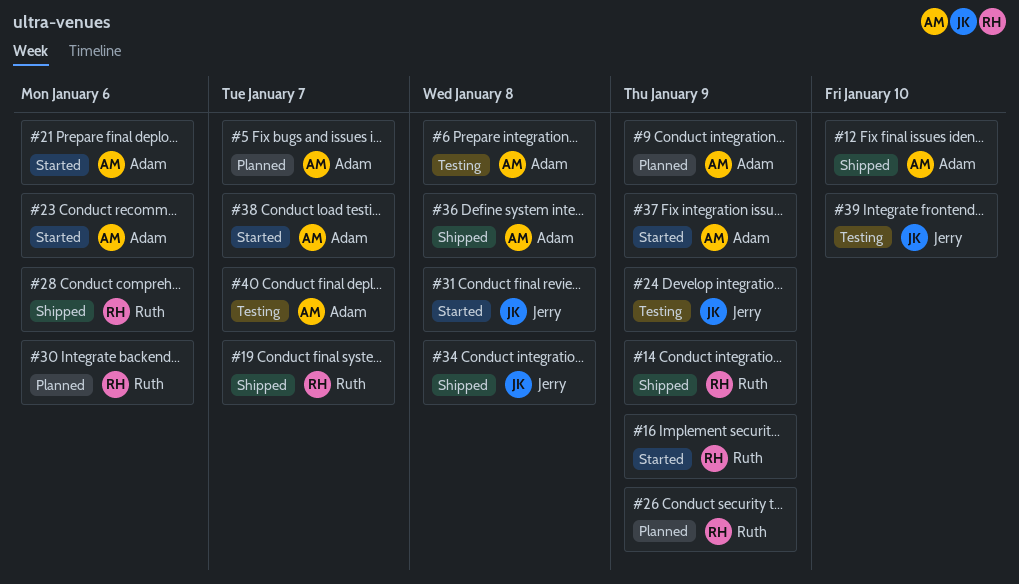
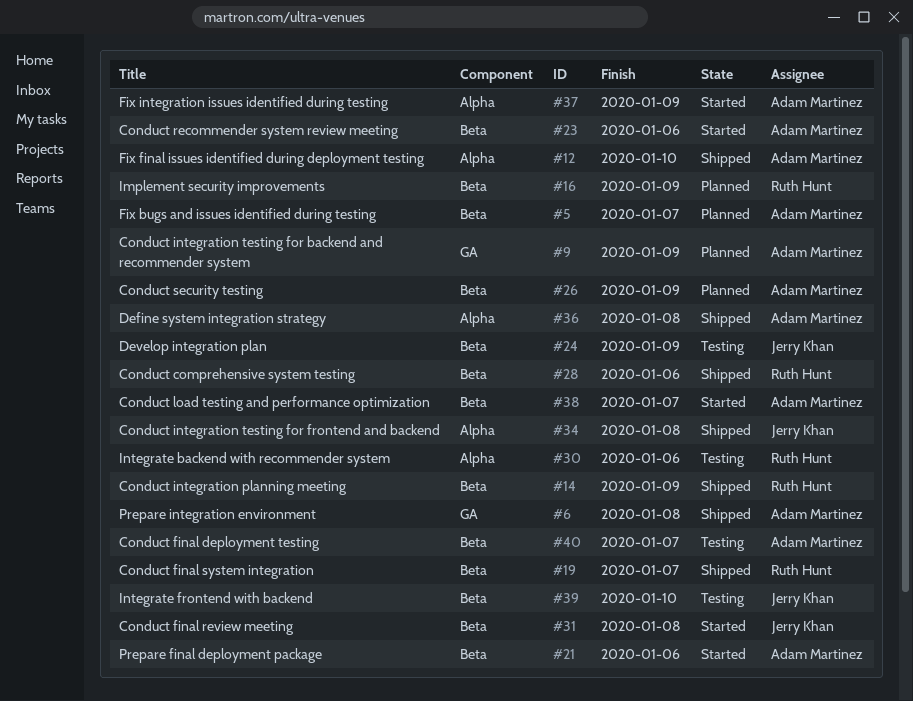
#6, status: Testing -> Shipped
#16, status: Started -> Planned
#26, owner: Ruth Hunt -> Adam Martinez
#30, status: Planned -> Testing

